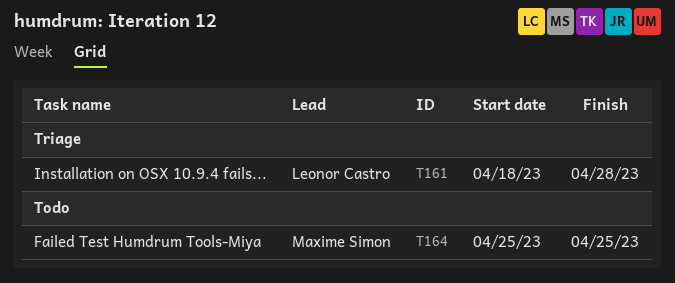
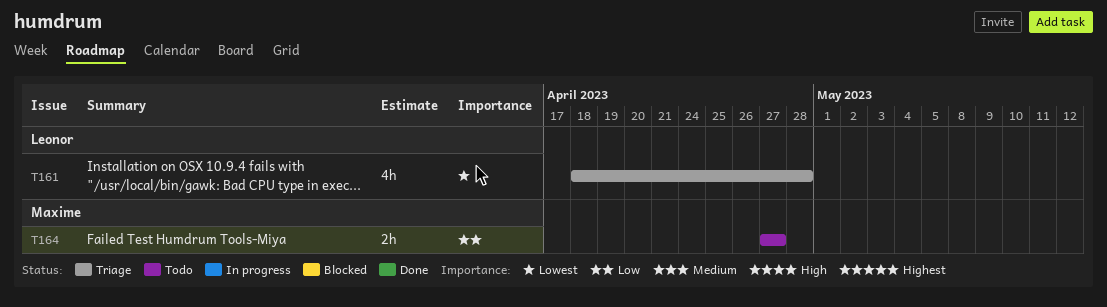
T164, start: Apr 25 -> Apr 27
T164, due: Apr 25 -> Apr 27

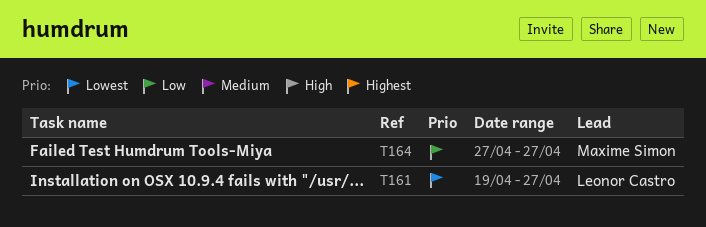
T161, start: Apr 18 -> Apr 19
T161, due: Apr 28 -> Apr 27

